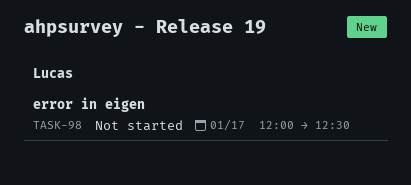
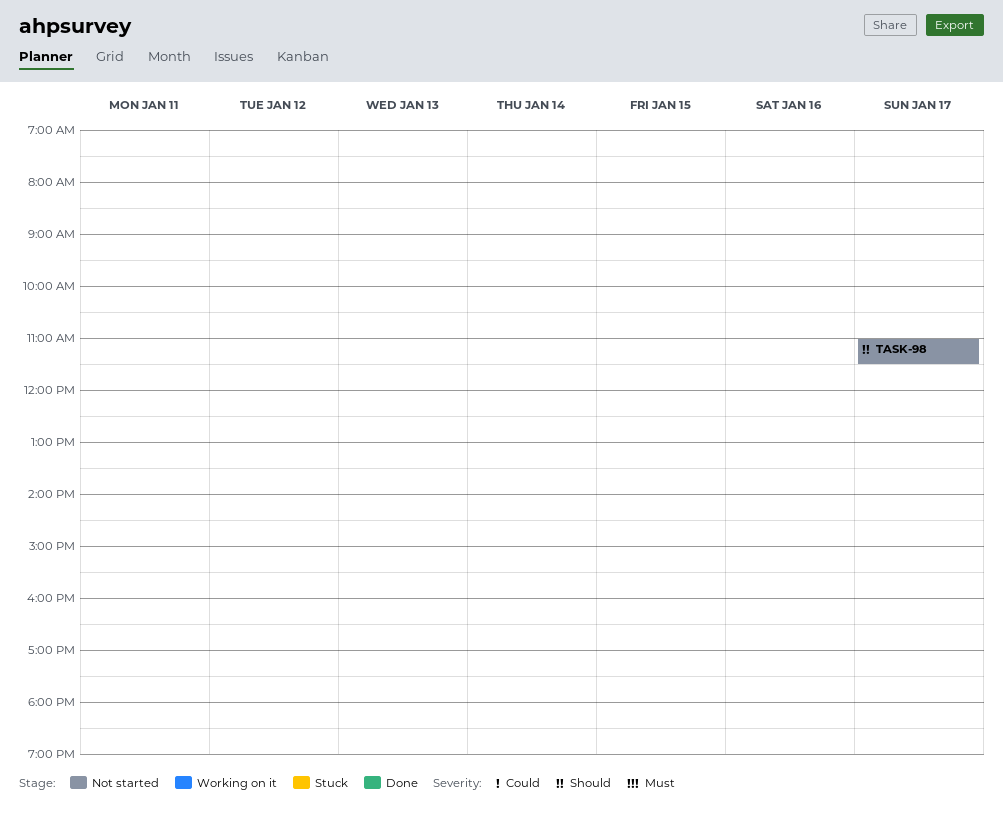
TASK-98, begins: 12:00 -> 11:00
TASK-98, ends: 12:30 -> 11:30

